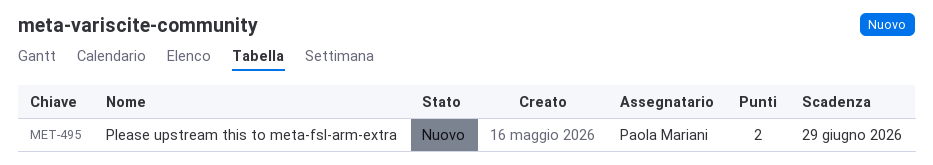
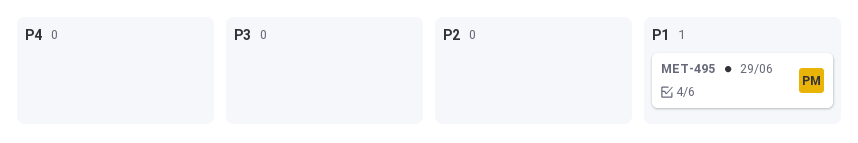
MET-495, estimate: 2 -> 1

